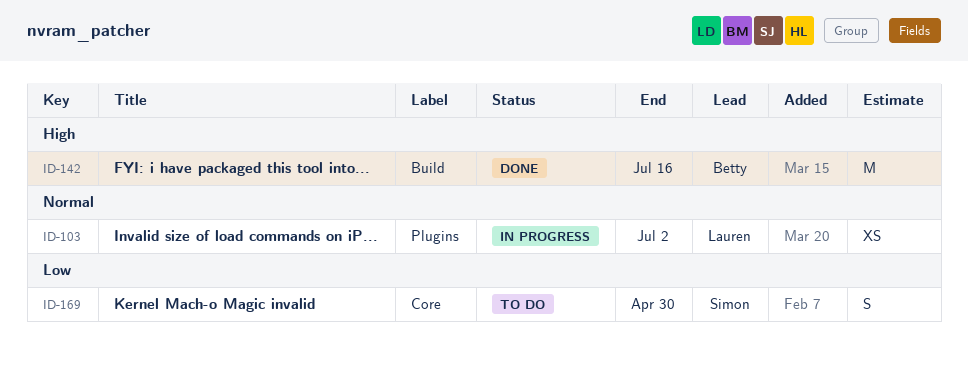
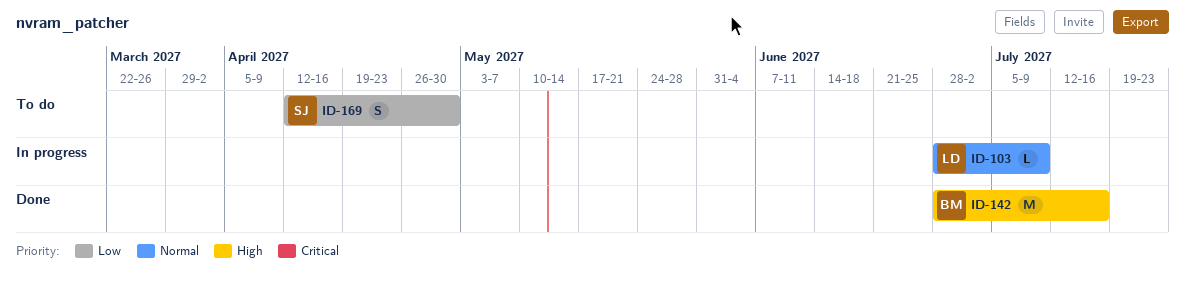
ID-103, estimate: XS -> L
ID-103, due: Jul 2 -> Jul 9

